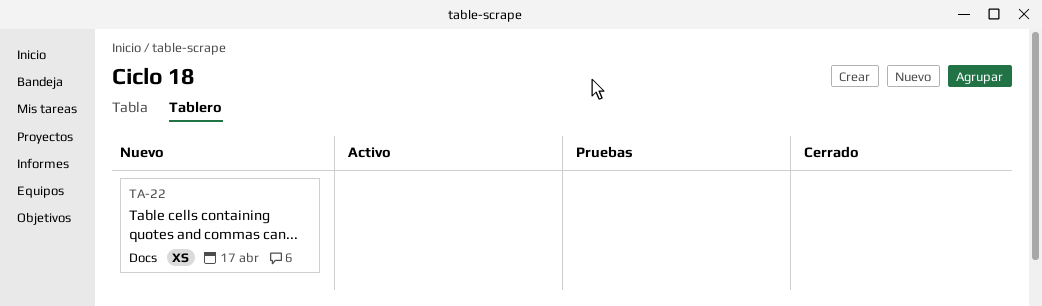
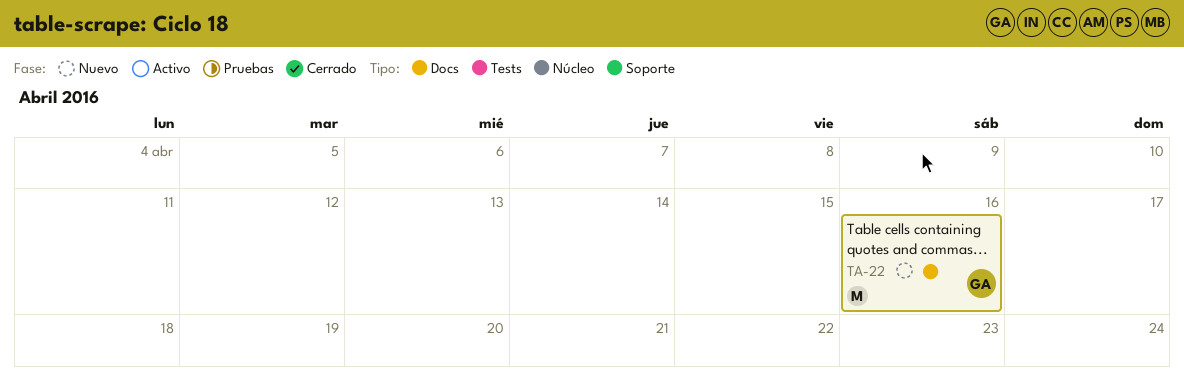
TA-22, estimate: XS -> M
TA-22, due: Apr 17 -> Apr 16

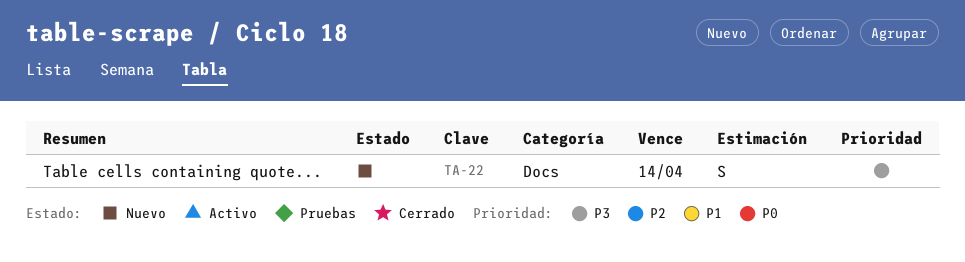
TA-22, estimate: M -> S
TA-22, due: Apr 16 -> Apr 14

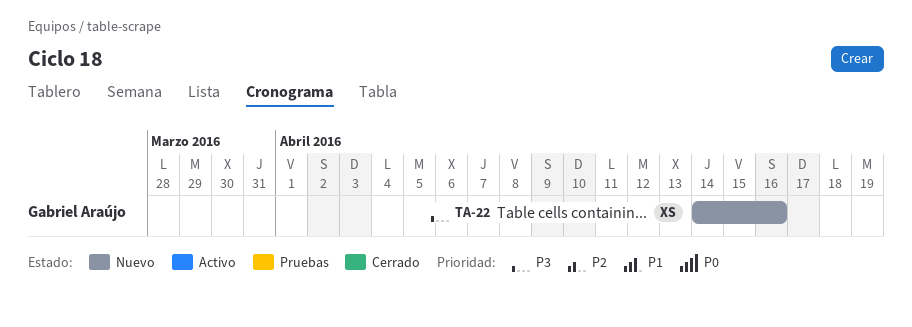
TA-22, estimate: S -> XS
TA-22, due: Apr 14 -> Apr 16

